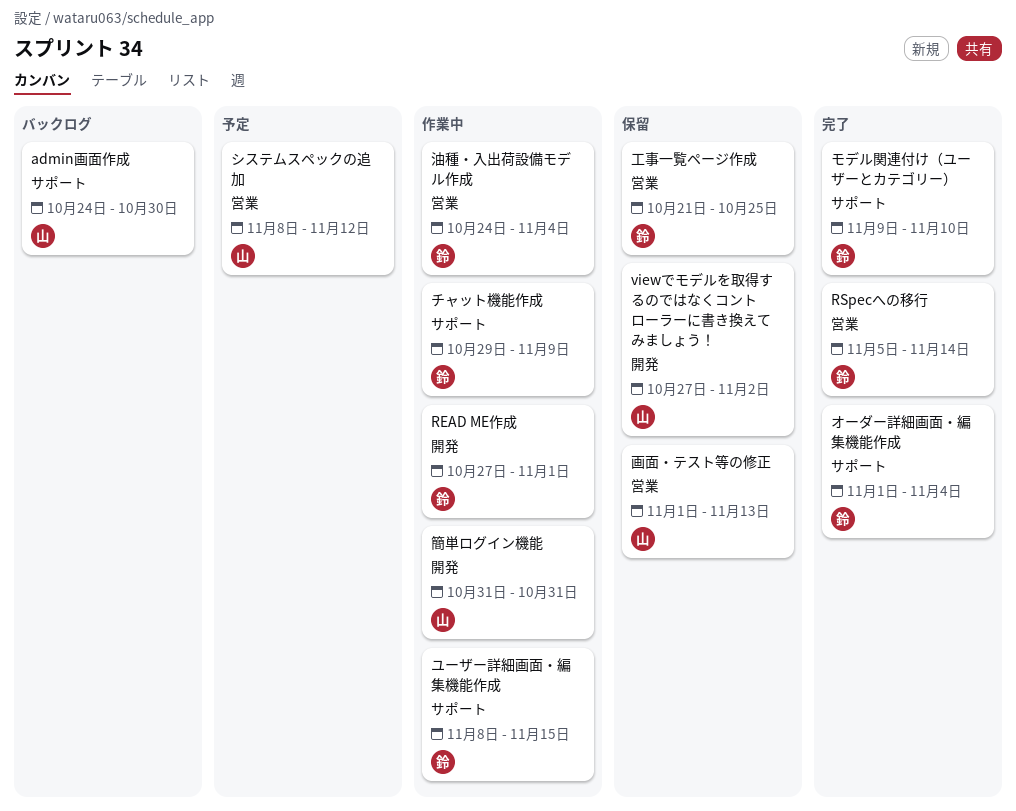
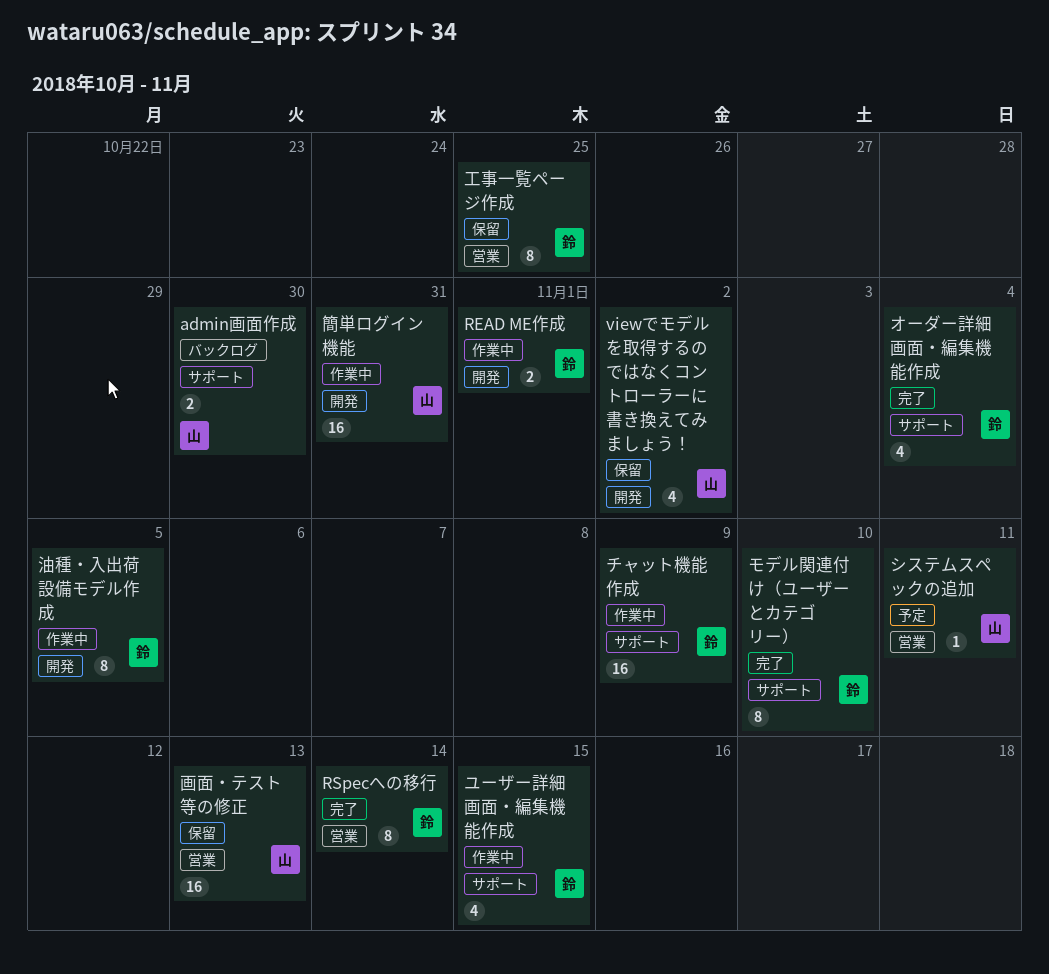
システムスペックの追加, due: Nov 12 -> Nov 11
油種・入出荷設備モデル作成, label: 営業 -> 開発
油種・入出荷設備モデル作成, due: Nov 4 -> Nov 5

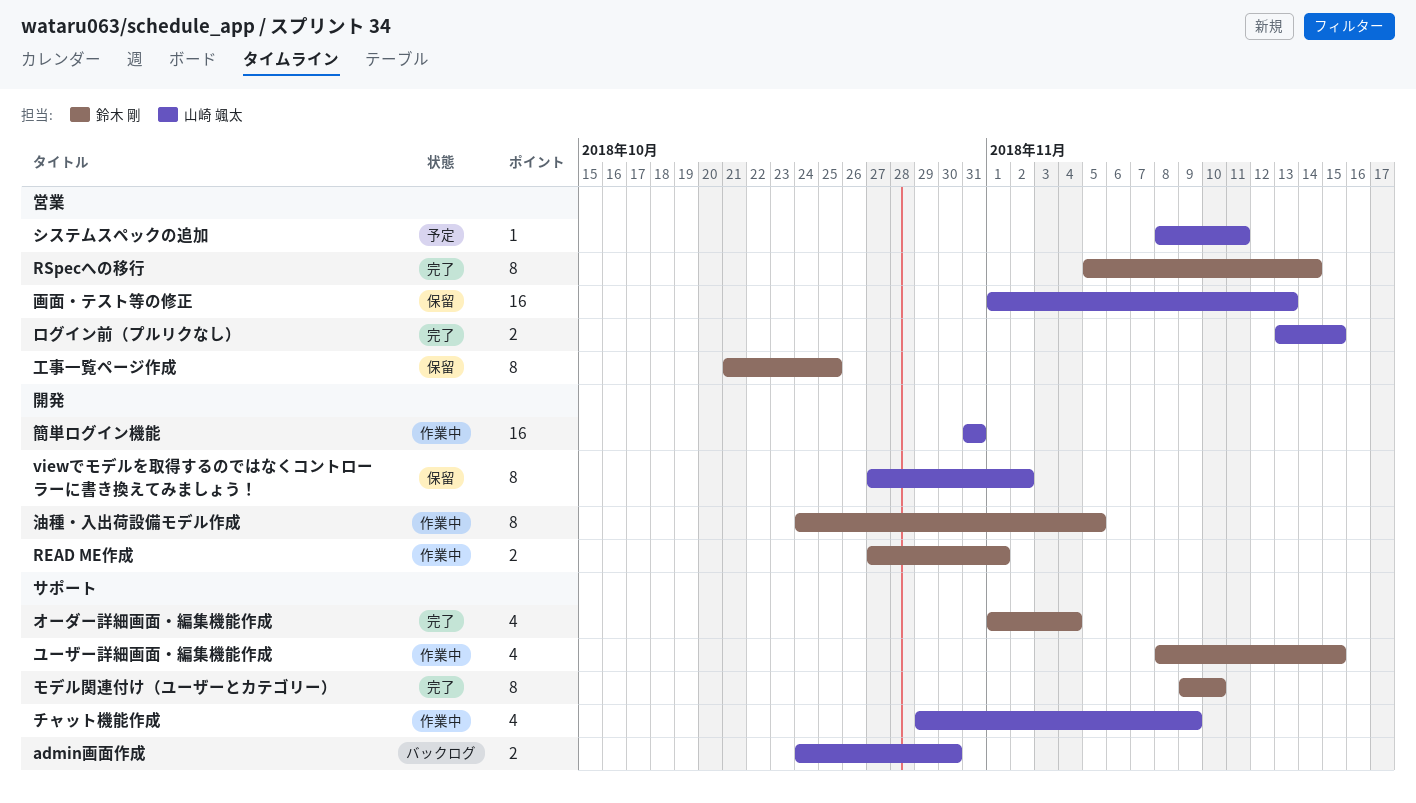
viewでモデルを取得するのではなくコントローラーに書き換えてみましょう！, estimate: 4 -> 8
チャット機能作成, owner: 鈴木 剛 -> 山崎 颯太
チャット機能作成, estimate: 16 -> 4
ログイン前（プルリクなし）: none -> present

